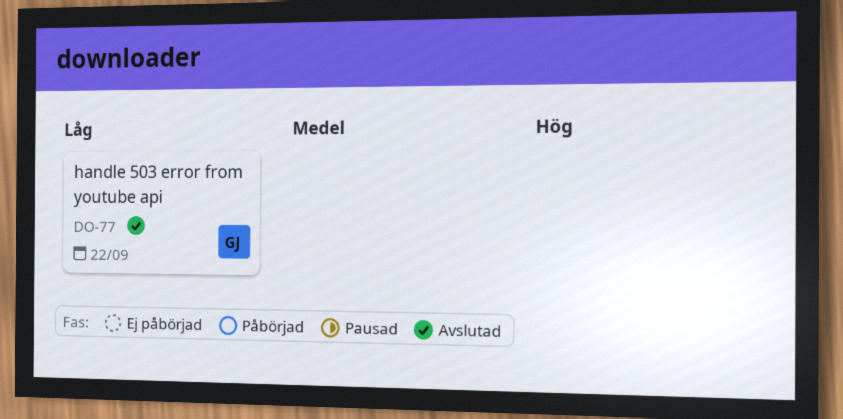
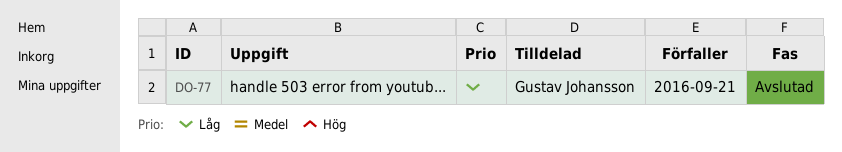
DO-77, due: Sep 22 -> Sep 21

